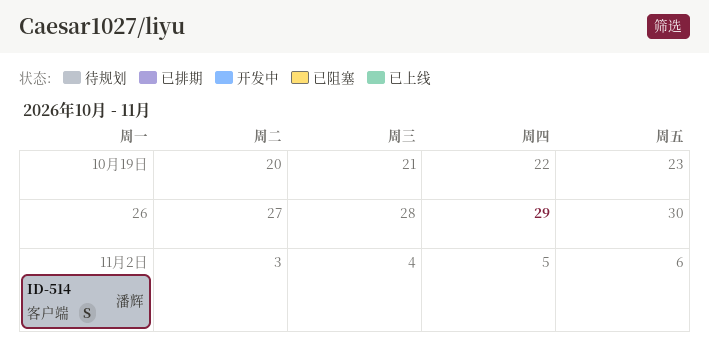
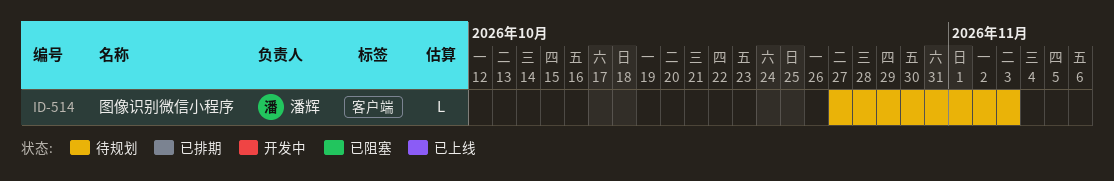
ID-514, estimate: S -> L
ID-514, due: Nov 2 -> Nov 3

